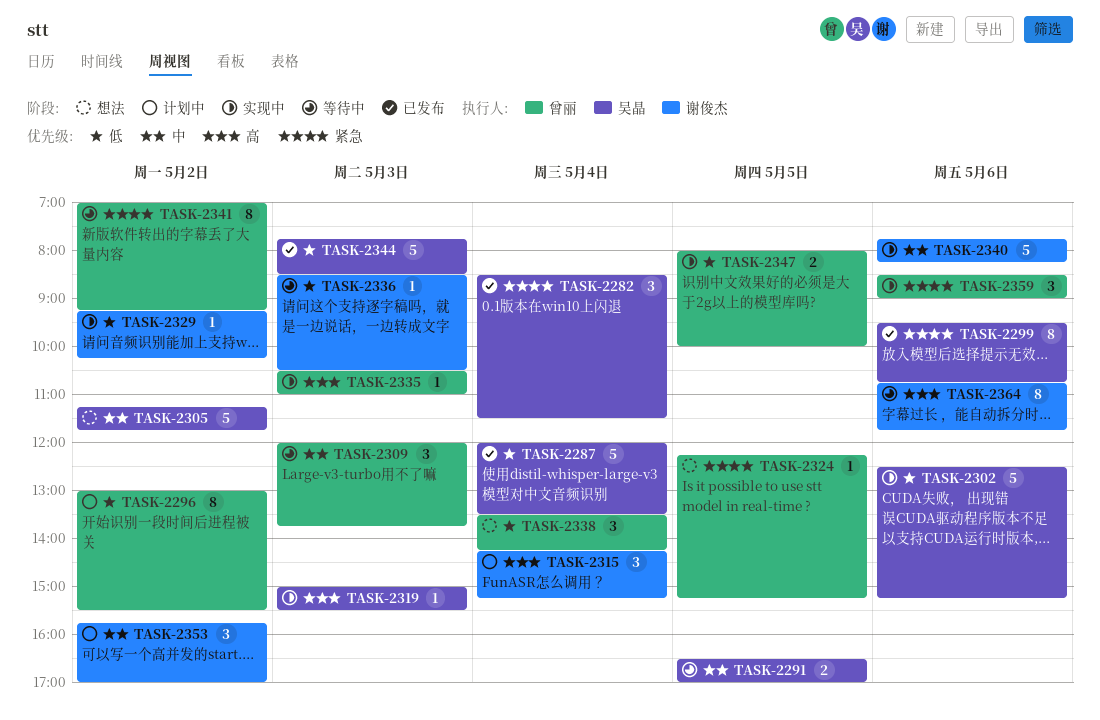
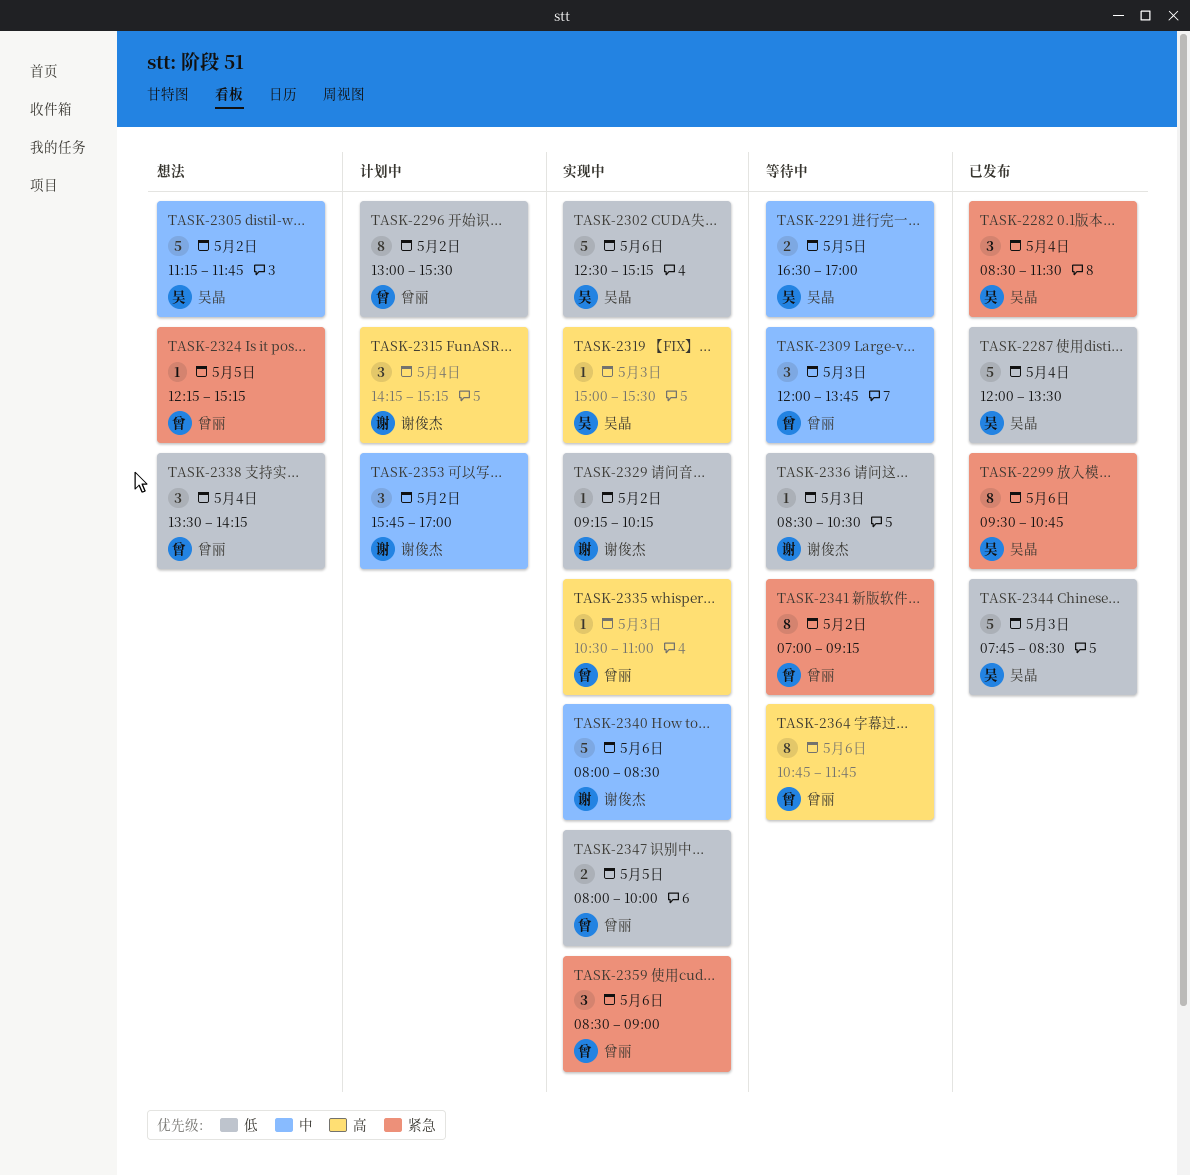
TASK-2340, begins: 07:45 -> 08:00
TASK-2340, ends: 08:15 -> 08:30
TASK-2364, owner: 谢俊杰 -> 曾丽

